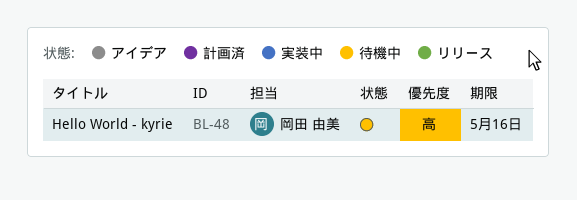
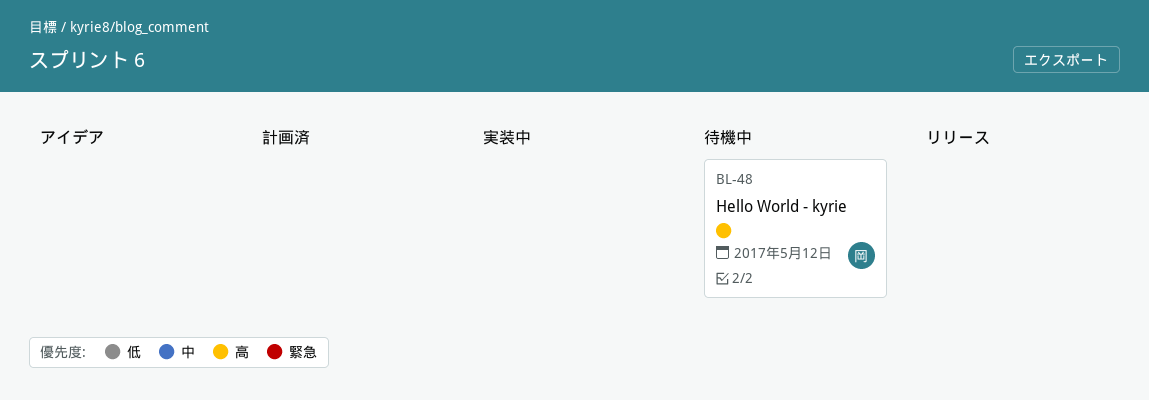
BL-48, due: May 16 -> May 12

